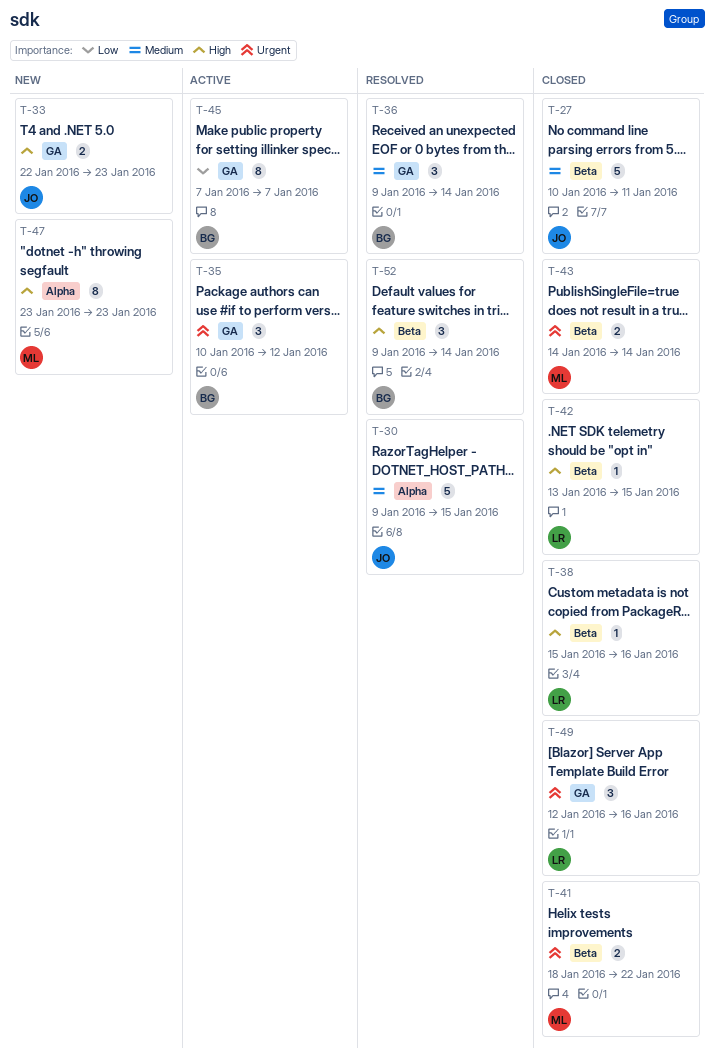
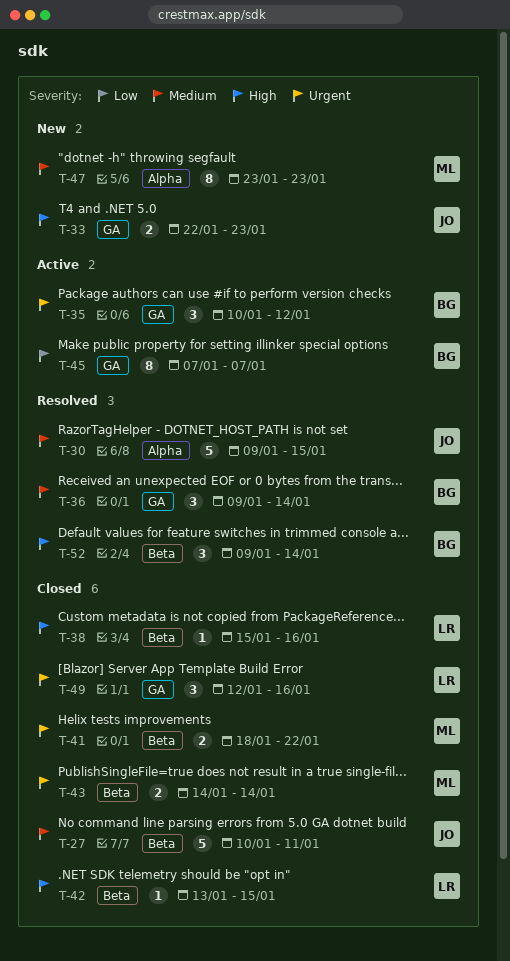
T-47, priority: High -> Medium

